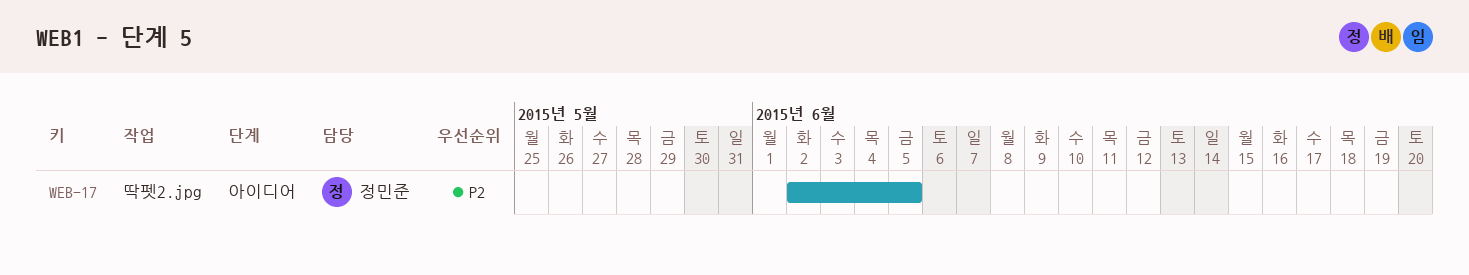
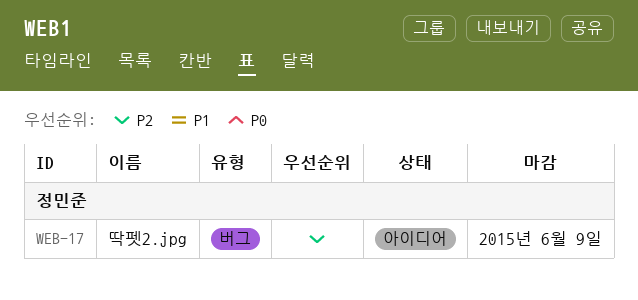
WEB-17, due: Jun 5 -> Jun 9

